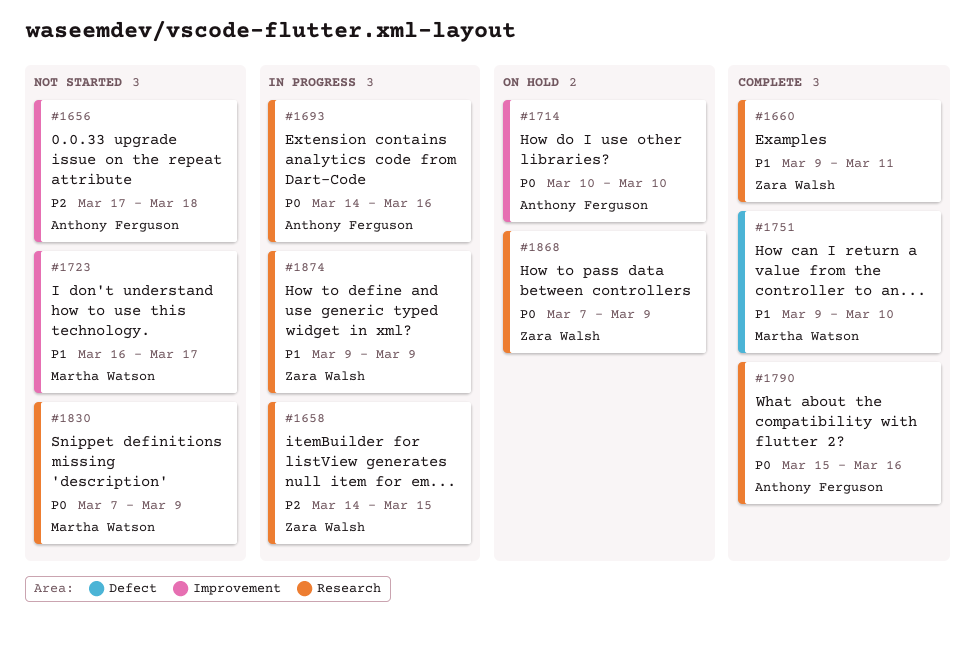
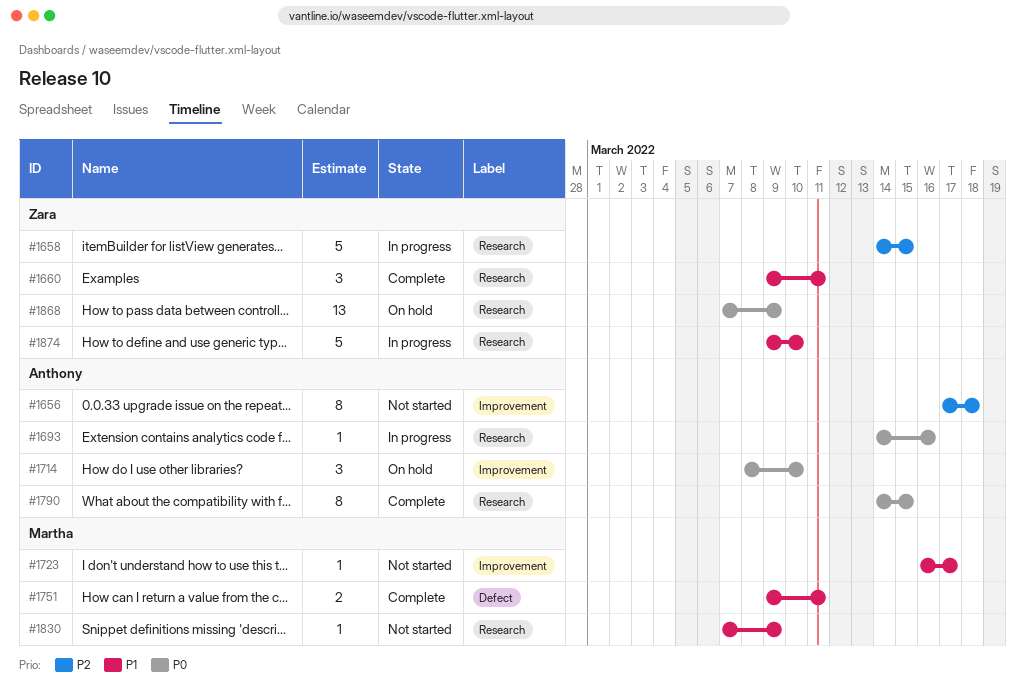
#1714, start: Mar 10 -> Mar 8
#1751, due: Mar 10 -> Mar 11
#1790, start: Mar 15 -> Mar 14
#1790, due: Mar 16 -> Mar 15
#1830, priority: P0 -> P1
#1874, due: Mar 9 -> Mar 10

